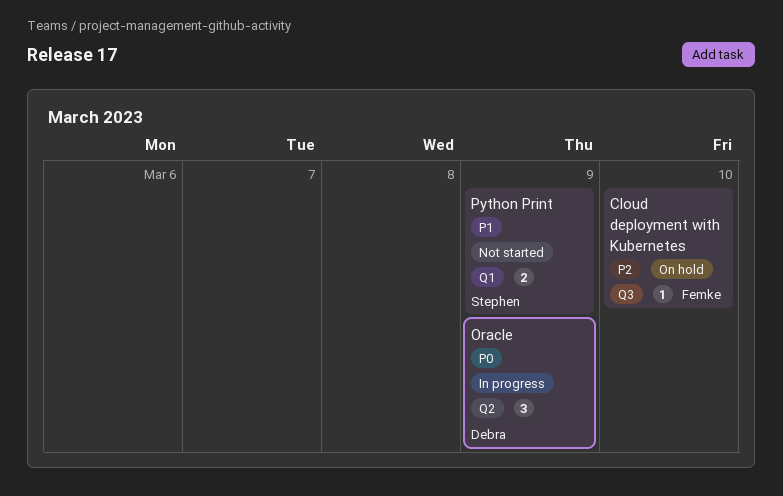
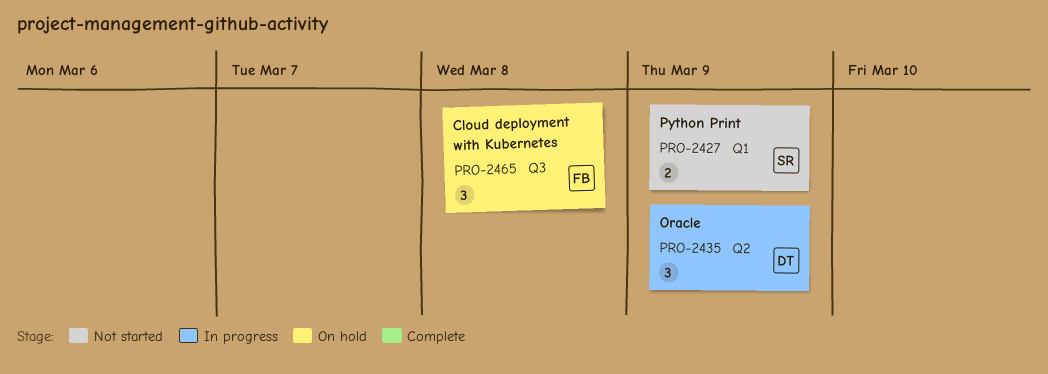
Cloud deployment with Kubernetes, estimate: 1 -> 3
Cloud deployment with Kubernetes, due: Mar 10 -> Mar 8

